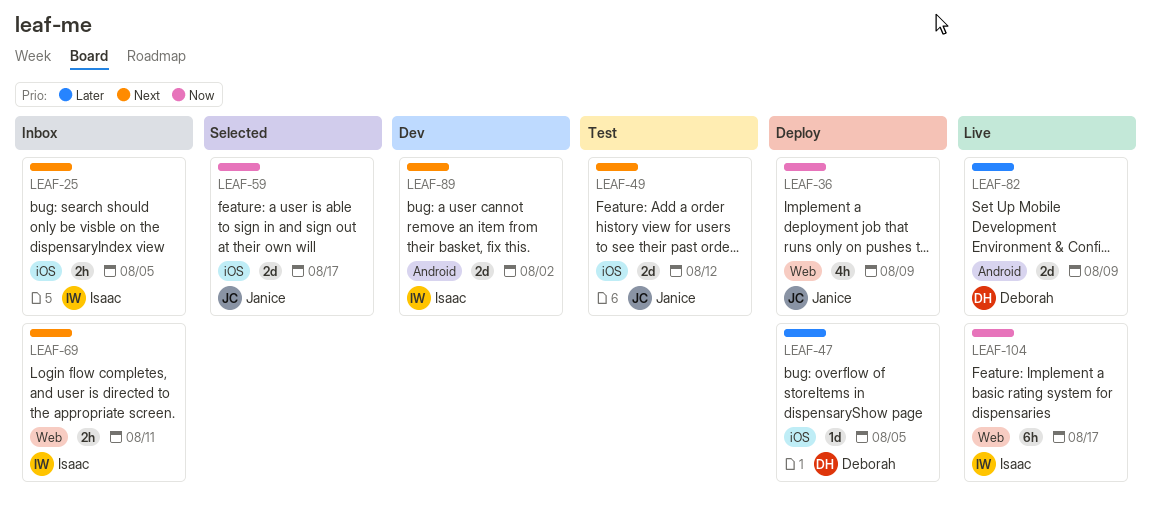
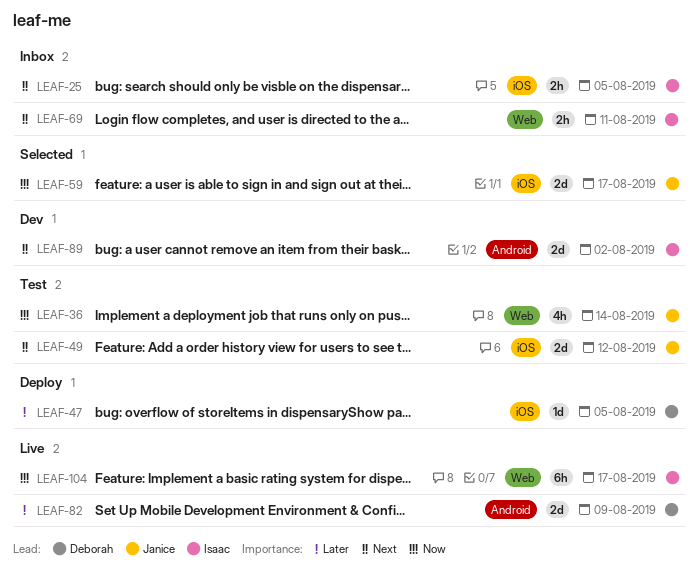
LEAF-36, status: Deploy -> Test
LEAF-36, due: Aug 9 -> Aug 14

